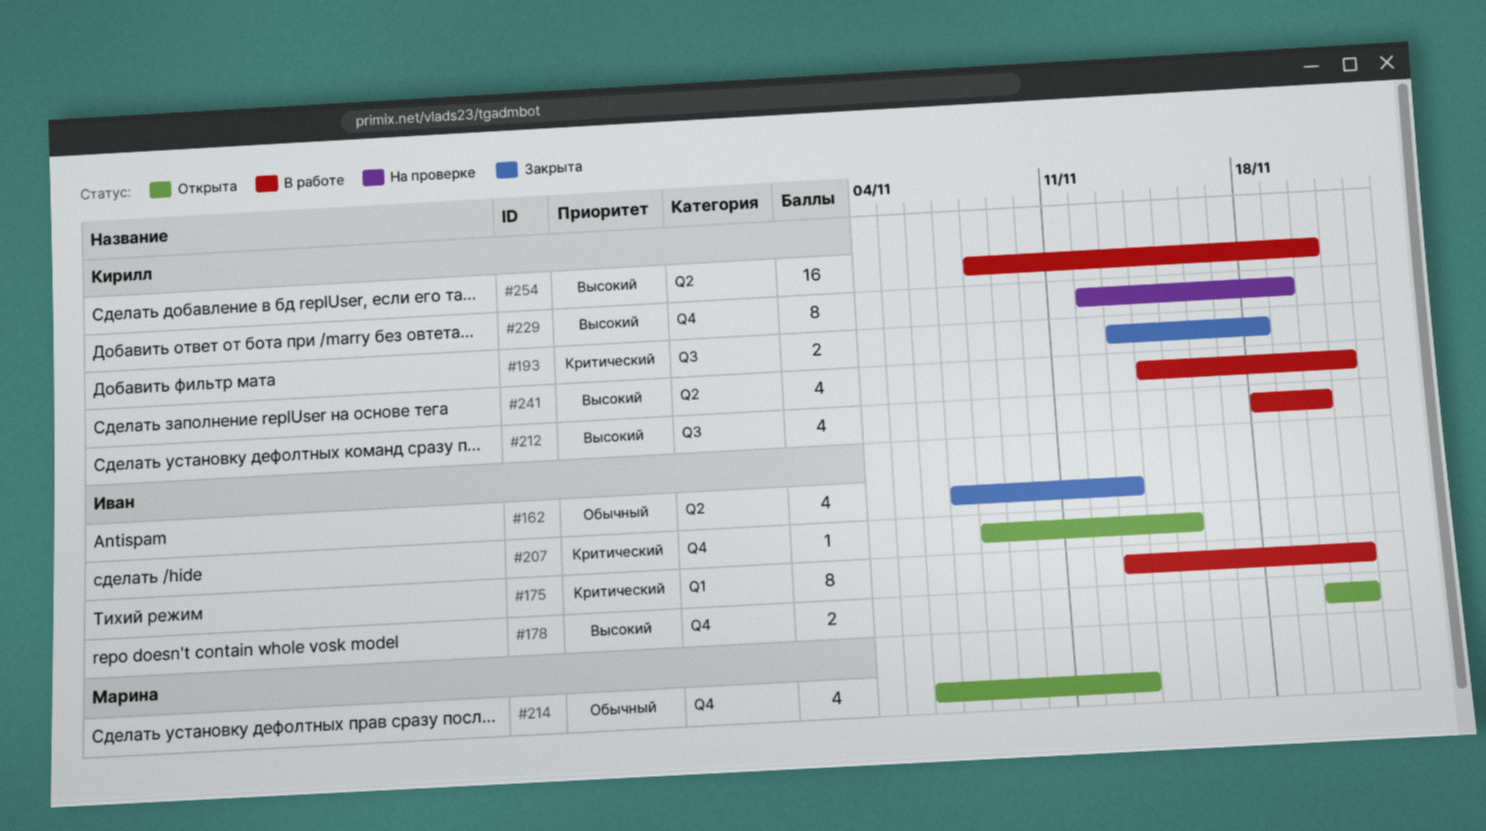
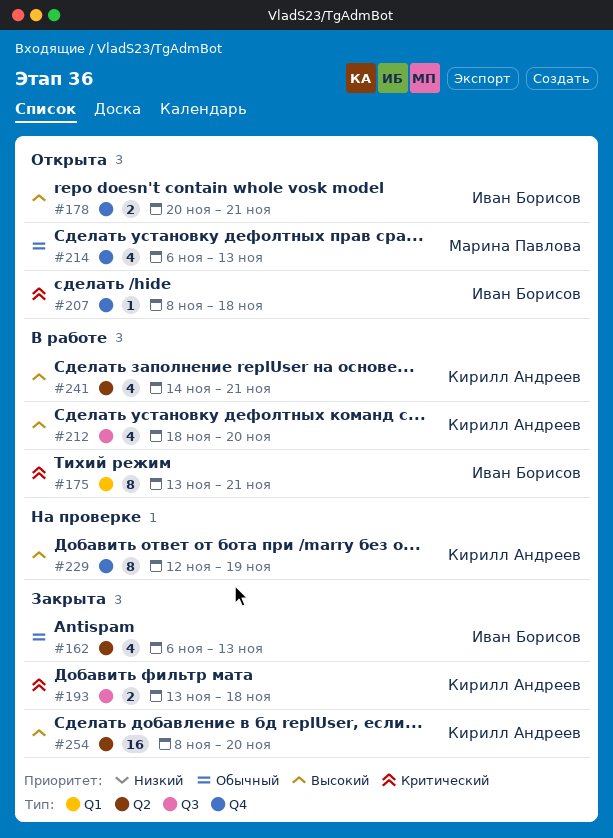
#162, start: Nov 7 -> Nov 6
#207, due: Nov 15 -> Nov 18
#254, status: В работе -> Закрыта

